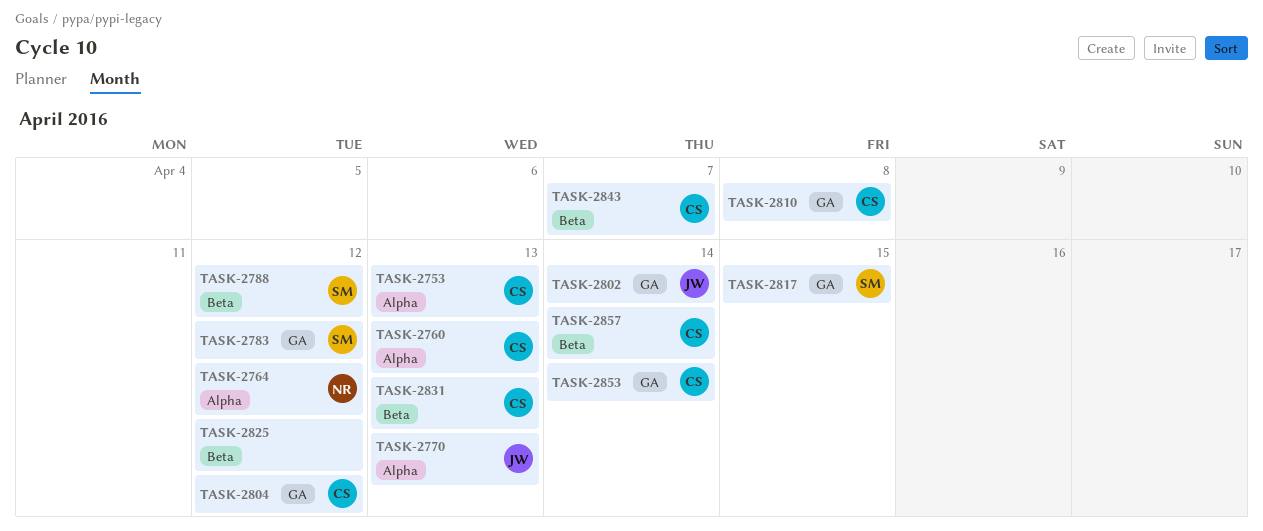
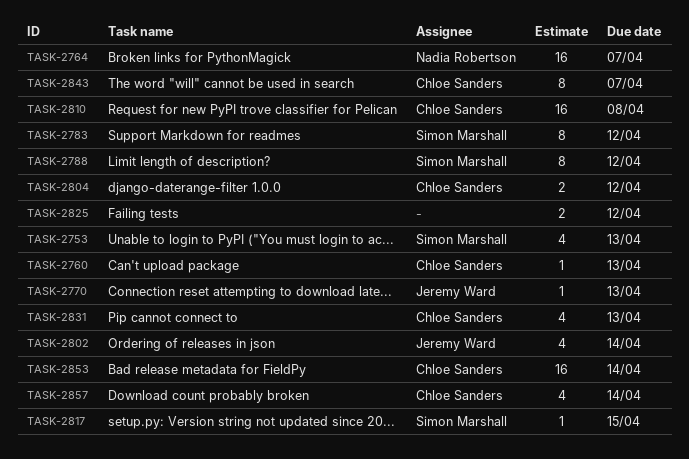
TASK-2753, owner: Chloe Sanders -> Simon Marshall
TASK-2764, due: Apr 12 -> Apr 7

